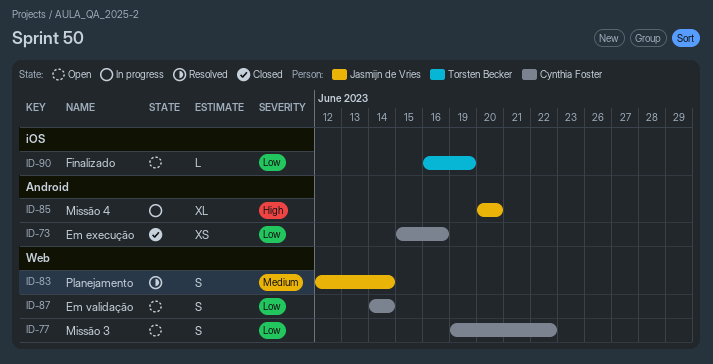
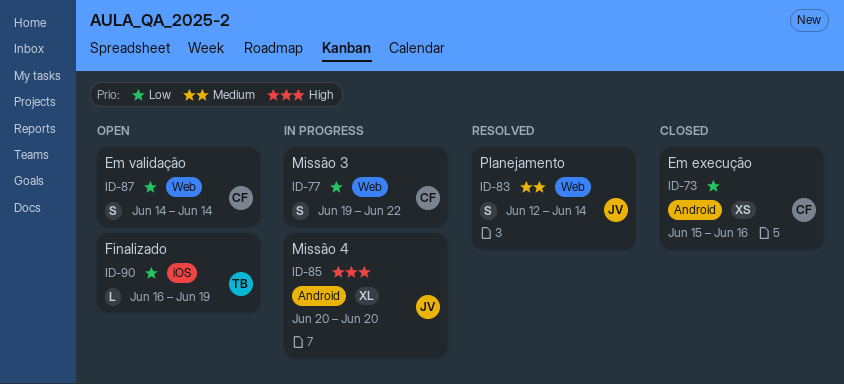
ID-77, status: Open -> In progress

